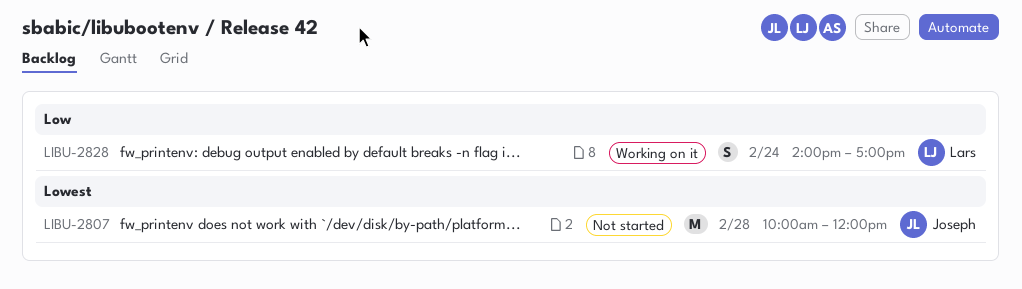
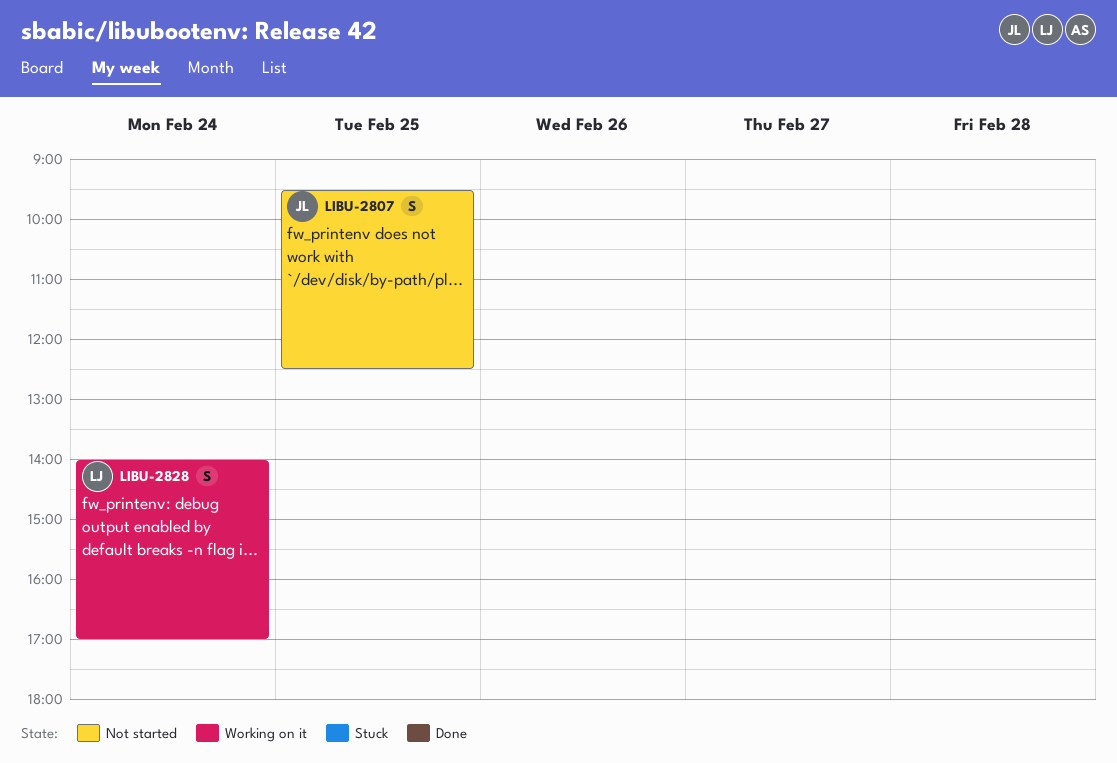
LIBU-2807, estimate: M -> S
LIBU-2807, day: Feb 28 -> Feb 25
LIBU-2807, begins: 10:00 -> 09:30
LIBU-2807, ends: 12:00 -> 12:30

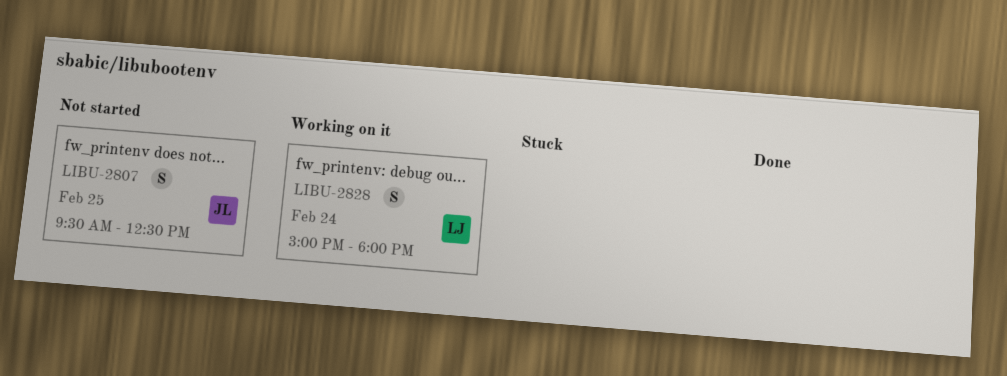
LIBU-2828, begins: 14:00 -> 15:00
LIBU-2828, ends: 17:00 -> 18:00

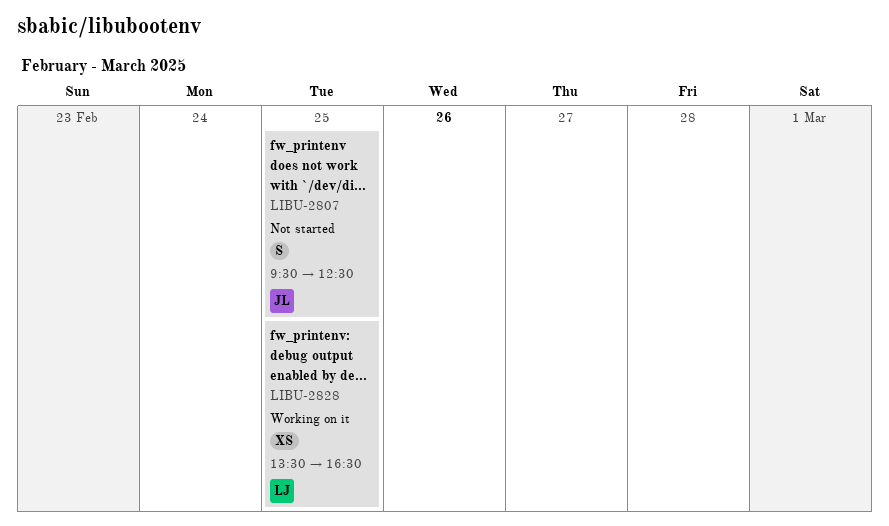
LIBU-2828, estimate: S -> XS
LIBU-2828, day: Feb 24 -> Feb 25
LIBU-2828, begins: 15:00 -> 13:30
LIBU-2828, ends: 18:00 -> 16:30

